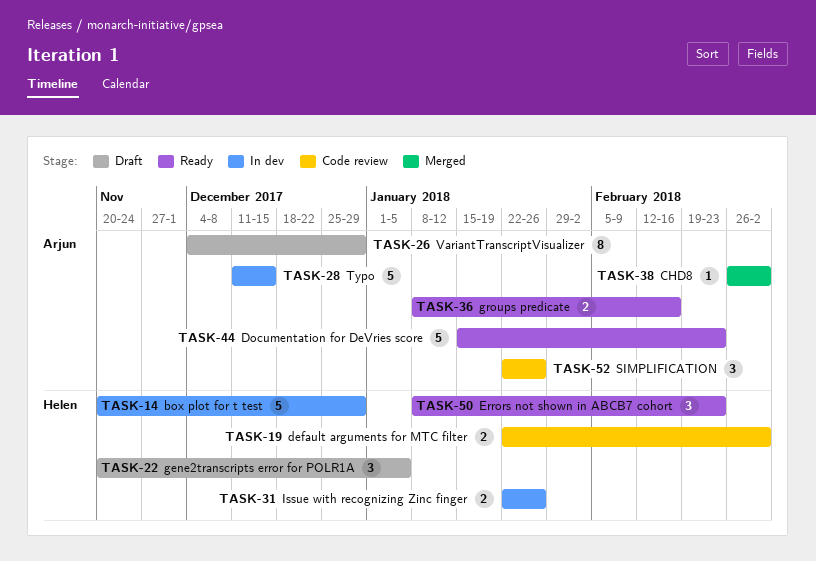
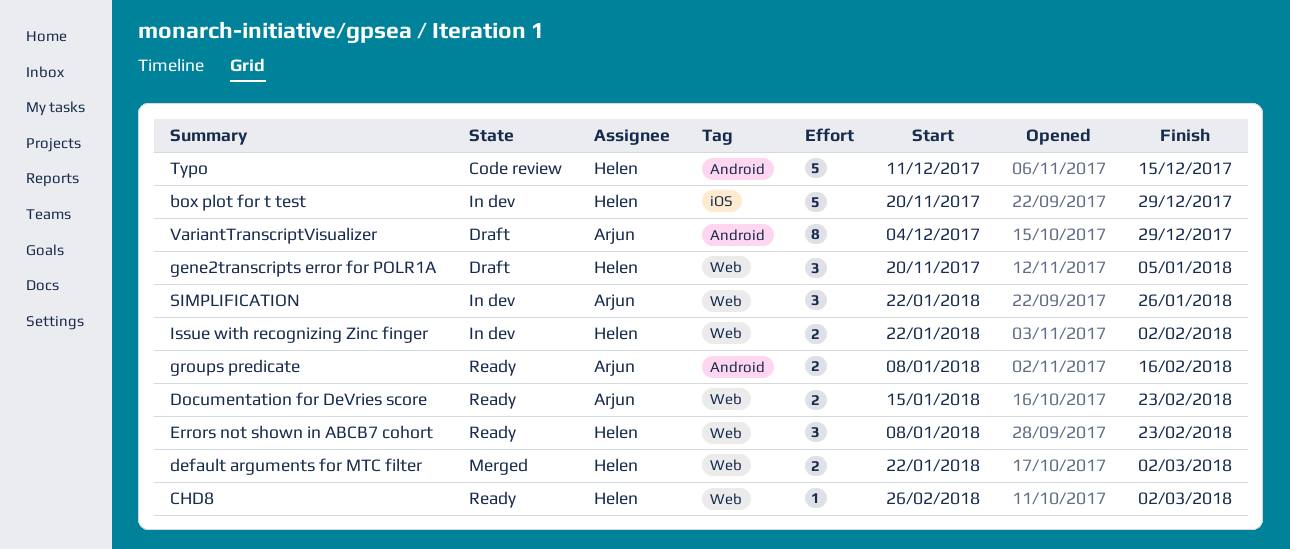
CHD8, status: Merged -> Ready
CHD8, owner: Arjun -> Helen
default arguments for MTC filter, status: Code review -> Merged
Documentation for DeVries score, estimate: 5 -> 2
Issue with recognizing Zinc finger, due: Jan 26 -> Feb 2
SIMPLIFICATION, status: Code review -> In dev
Typo, status: In dev -> Code review
Typo, owner: Arjun -> Helen

